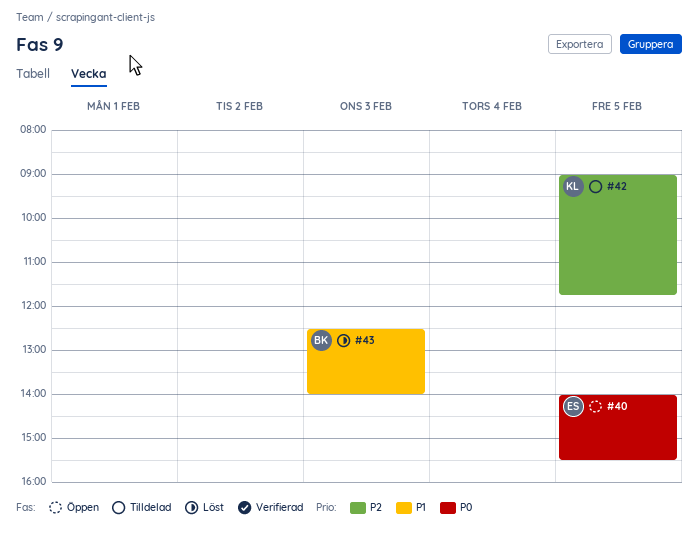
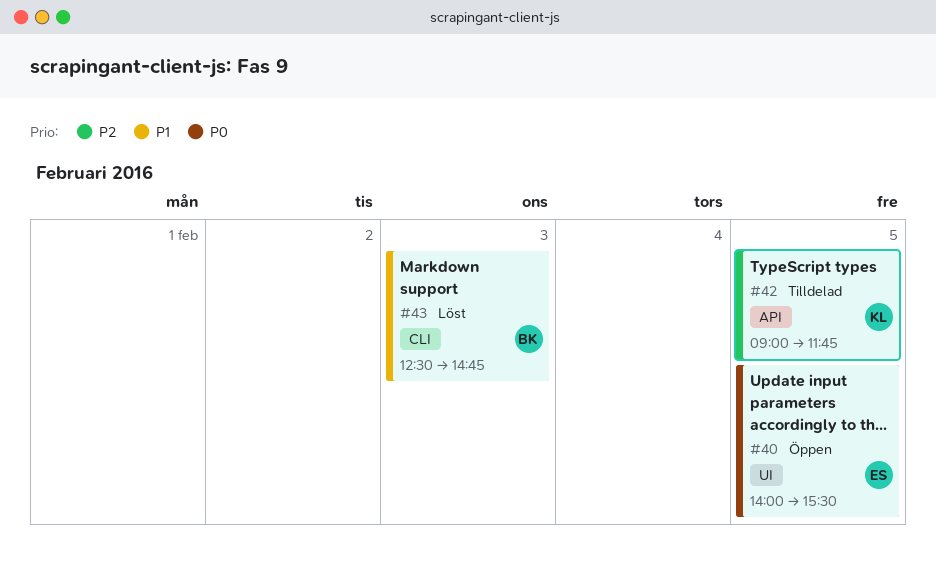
#43, ends: 14:00 -> 14:45

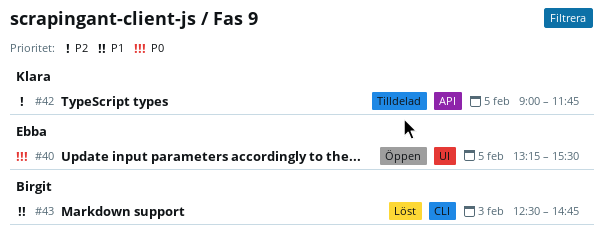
#40, begins: 14:00 -> 13:15

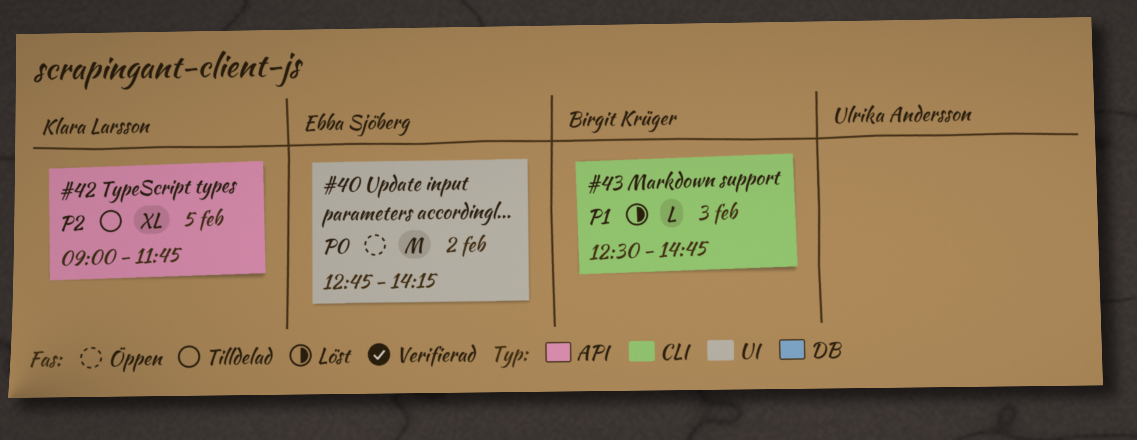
#40, day: Feb 5 -> Feb 2
#40, begins: 13:15 -> 12:45
#40, ends: 15:30 -> 14:15

